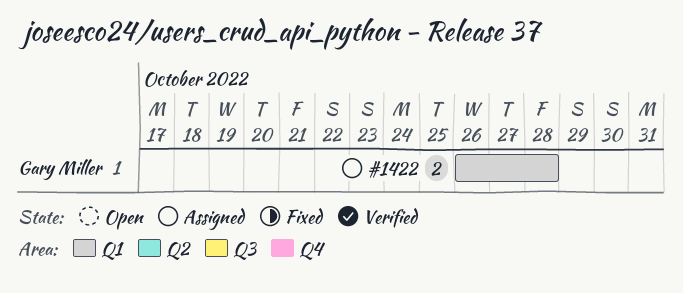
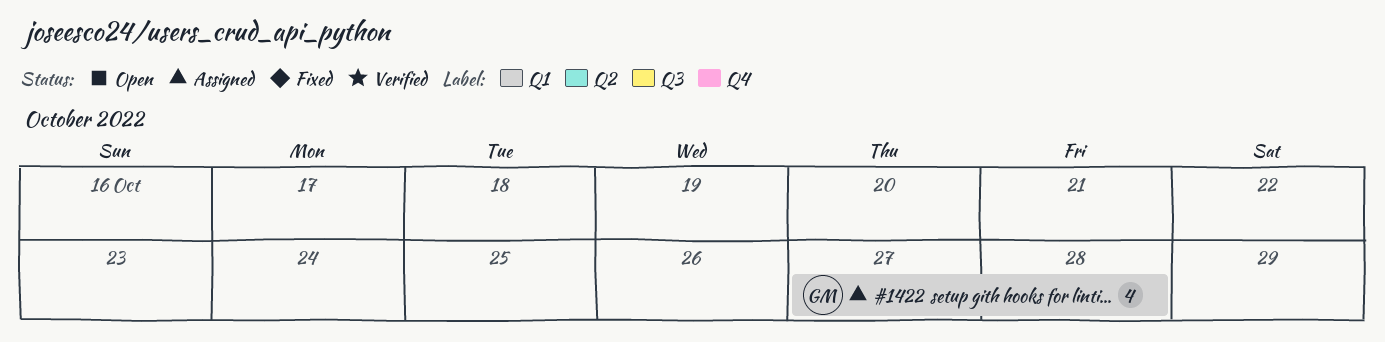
#1422, estimate: 2 -> 4
#1422, start: Oct 26 -> Oct 27

